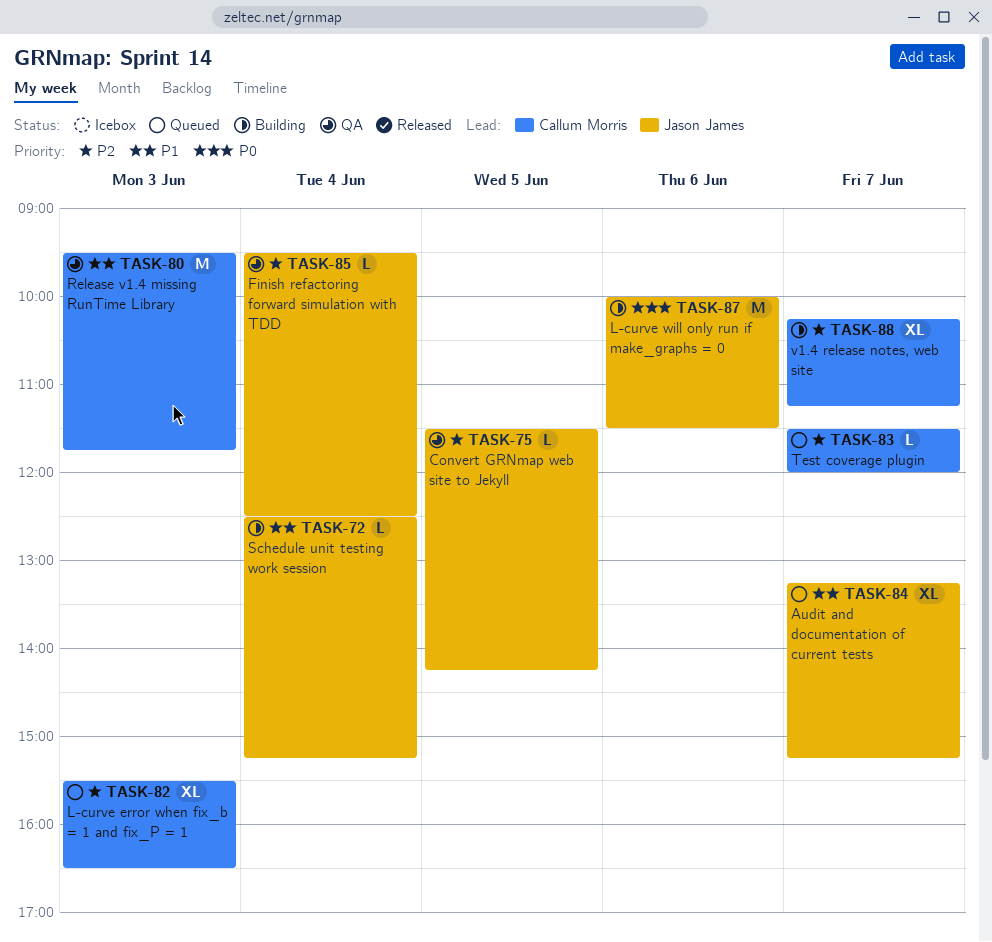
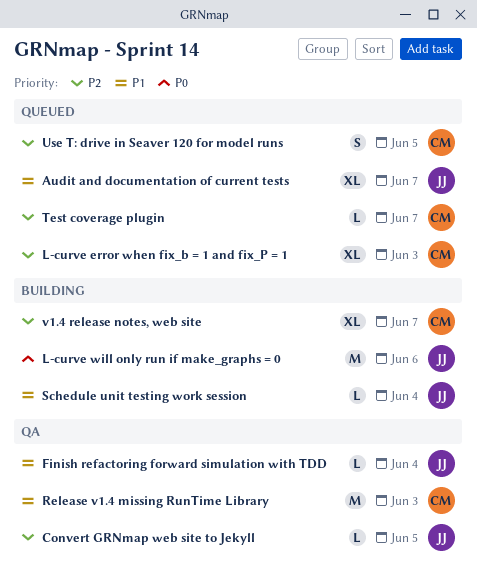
Finish refactoring forward simulation with TDD, priority: P2 -> P1
Use T: drive in Seaver 120 for model runs: none -> present

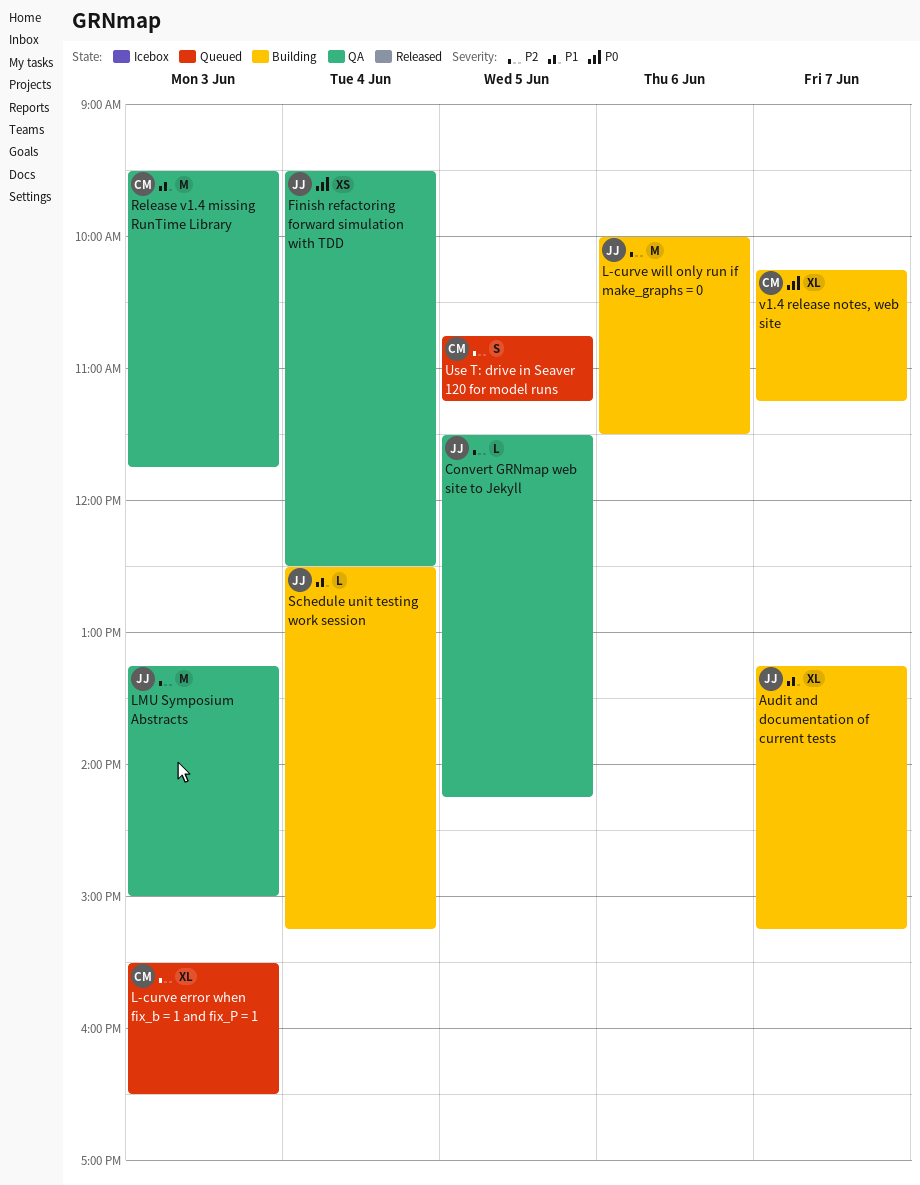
Audit and documentation of current tests, status: Queued -> Building
Finish refactoring forward simulation with TDD, priority: P1 -> P0
Finish refactoring forward simulation with TDD, estimate: L -> XS
L-curve will only run if make_graphs = 0, priority: P0 -> P2
LMU Symposium Abstracts: none -> present
Test coverage plugin: present -> none
v1.4 release notes, web site, priority: P2 -> P0

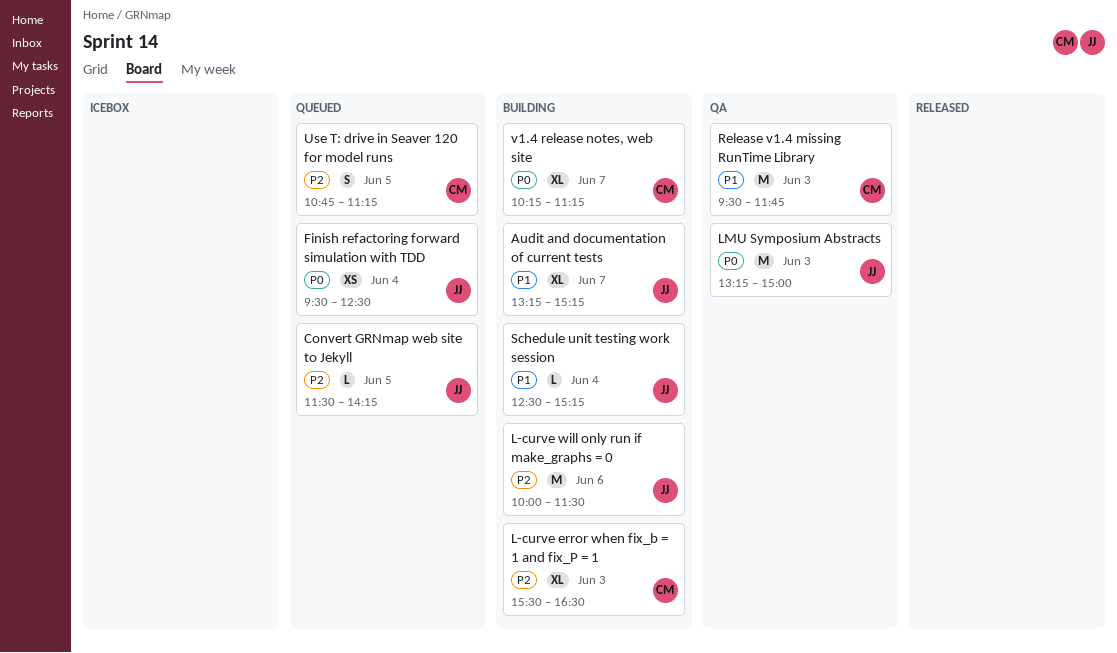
Convert GRNmap web site to Jekyll, status: QA -> Queued
Finish refactoring forward simulation with TDD, status: QA -> Queued
L-curve error when fix_b = 1 and fix_P = 1, status: Queued -> Building
LMU Symposium Abstracts, priority: P2 -> P0

